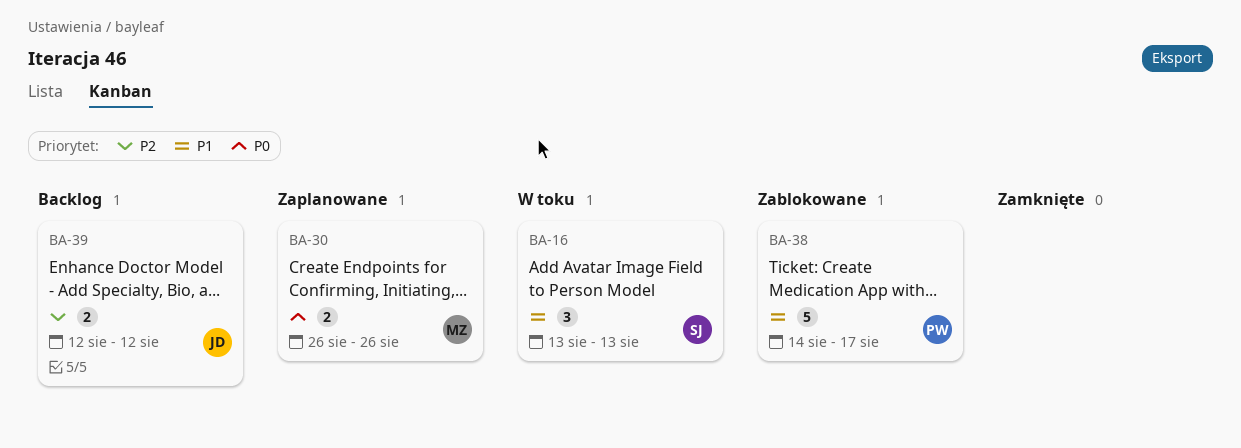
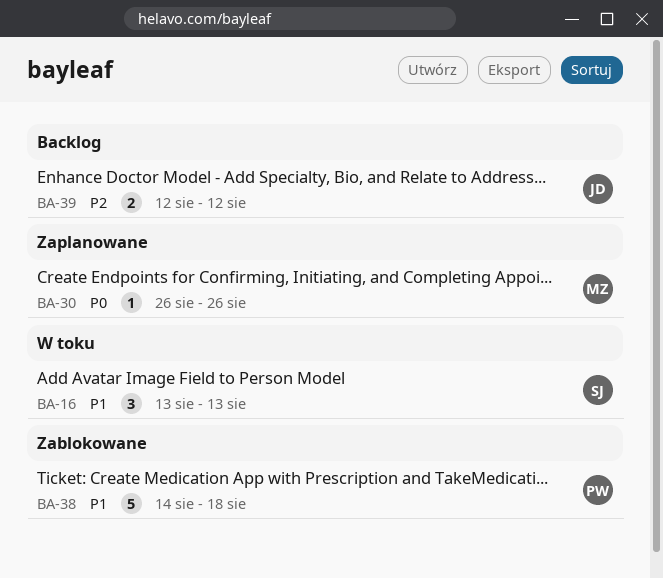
BA-30, estimate: 2 -> 1
BA-38, due: Aug 17 -> Aug 18

